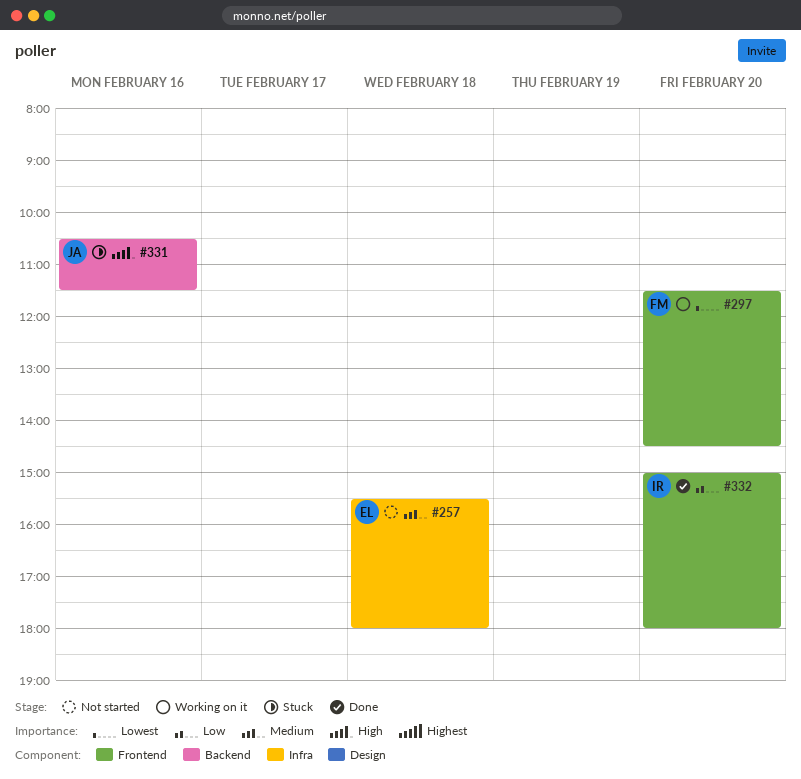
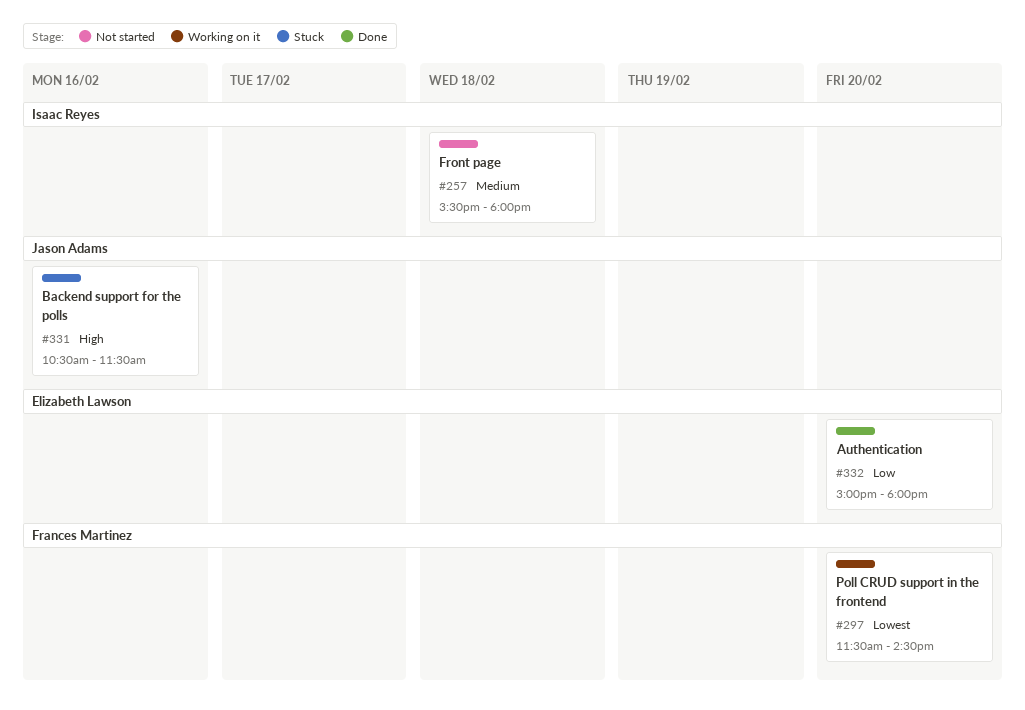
#257, owner: Elizabeth Lawson -> Isaac Reyes
#332, owner: Isaac Reyes -> Elizabeth Lawson

